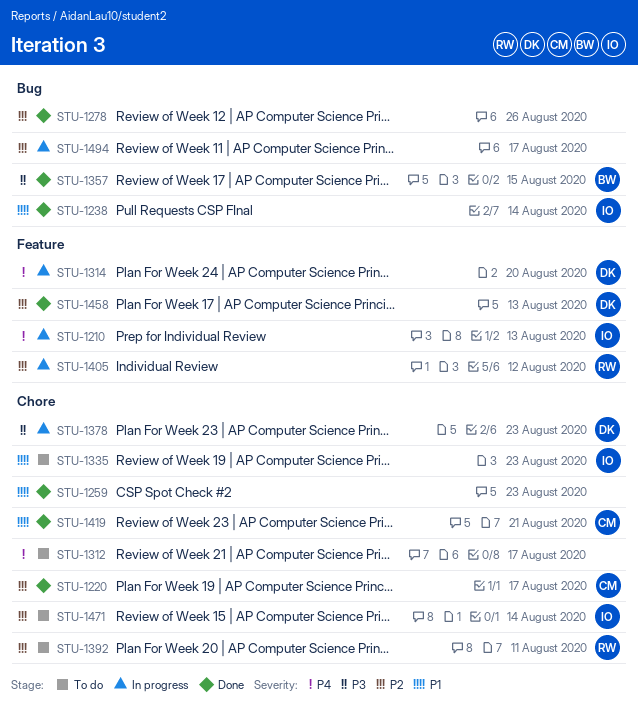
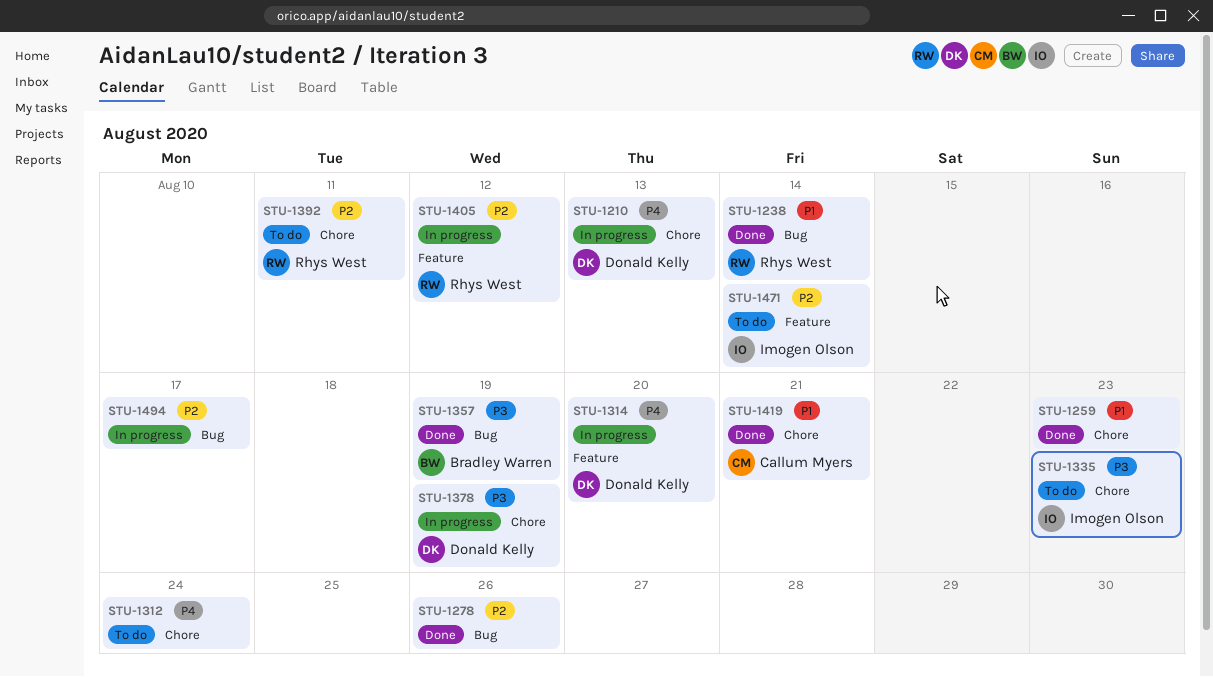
STU-1210, owner: Imogen Olson -> Donald Kelly
STU-1210, label: Feature -> Chore
STU-1220: present -> none
STU-1238, owner: Imogen Olson -> Rhys West
STU-1312, due: Aug 17 -> Aug 24
STU-1335, priority: P1 -> P3
STU-1357, due: Aug 15 -> Aug 19
STU-1378, due: Aug 23 -> Aug 19
STU-1458: present -> none
STU-1471, label: Chore -> Feature

